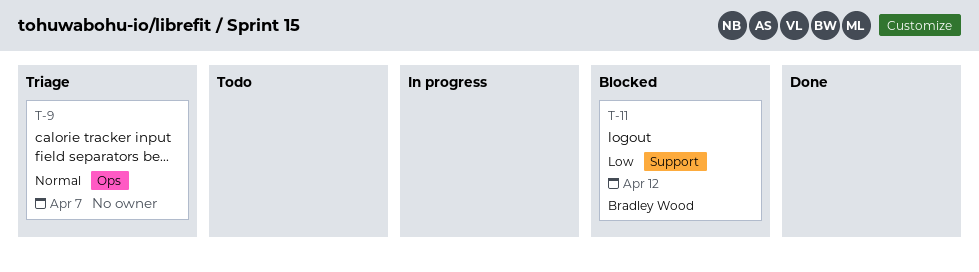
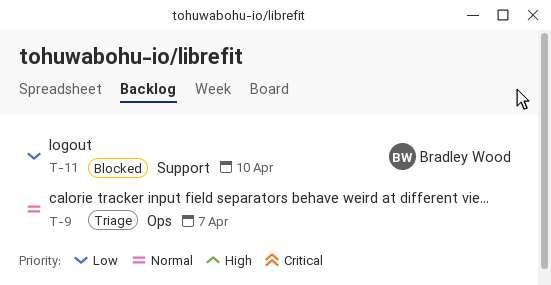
T-11, due: Apr 12 -> Apr 10

